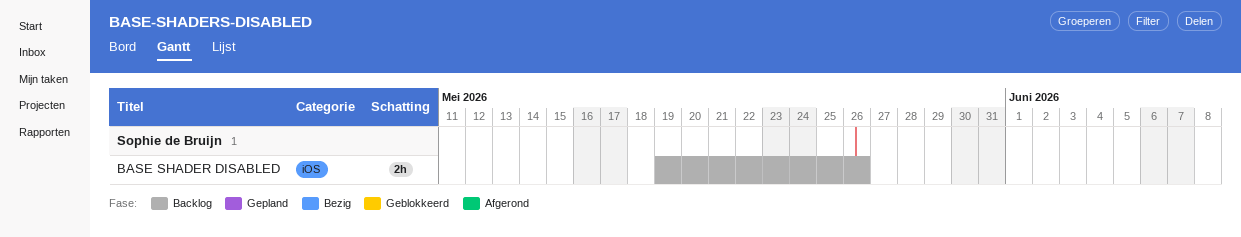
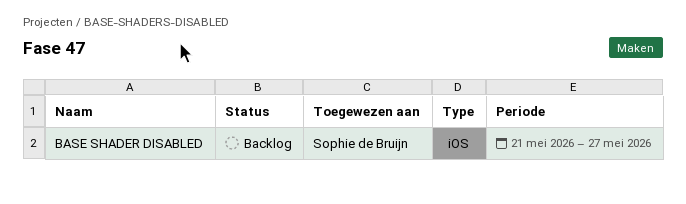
BASE SHADER DISABLED, start: May 19 -> May 21
BASE SHADER DISABLED, due: May 26 -> May 27

